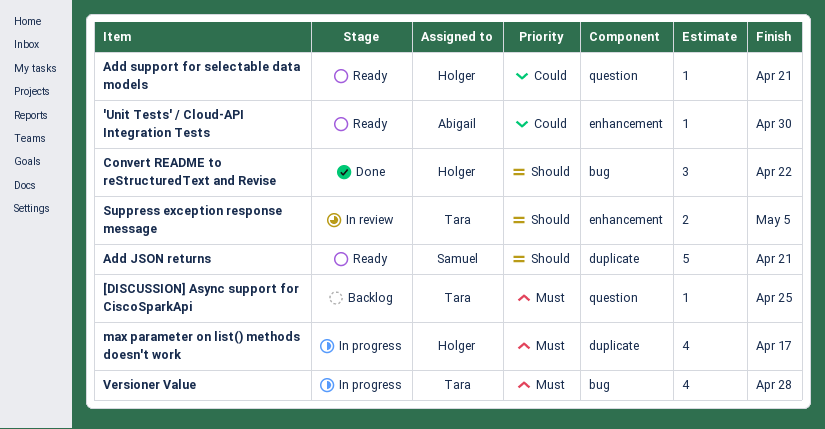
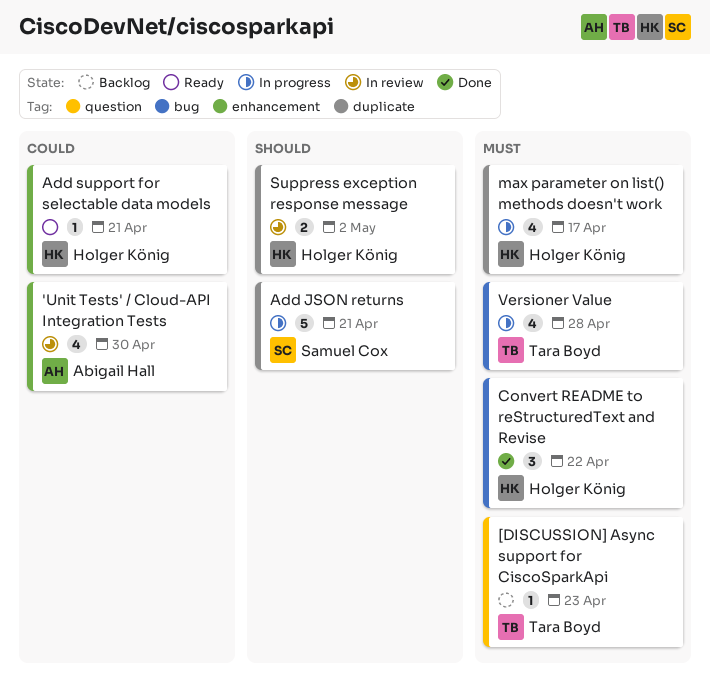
'Unit Tests' / Cloud-API Integration Tests, status: Ready -> In review
'Unit Tests' / Cloud-API Integration Tests, estimate: 1 -> 4
[DISCUSSION] Async support for CiscoSparkApi, due: Apr 25 -> Apr 23
Add JSON returns, status: Ready -> In progress
Add support for selectable data models, label: question -> enhancement
Convert README to reStructuredText and Revise, priority: Should -> Must
Suppress exception response message, owner: Tara Boyd -> Holger König
Suppress exception response message, label: enhancement -> duplicate
Suppress exception response message, due: May 5 -> May 2

